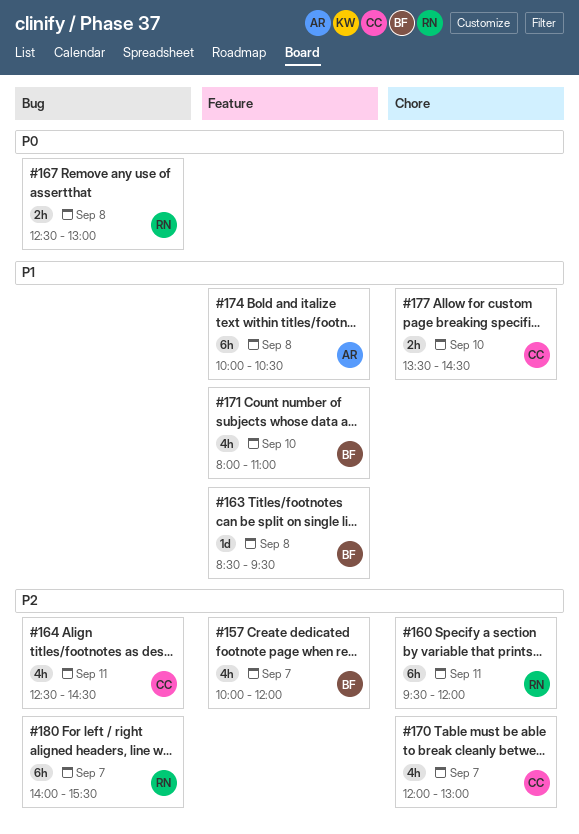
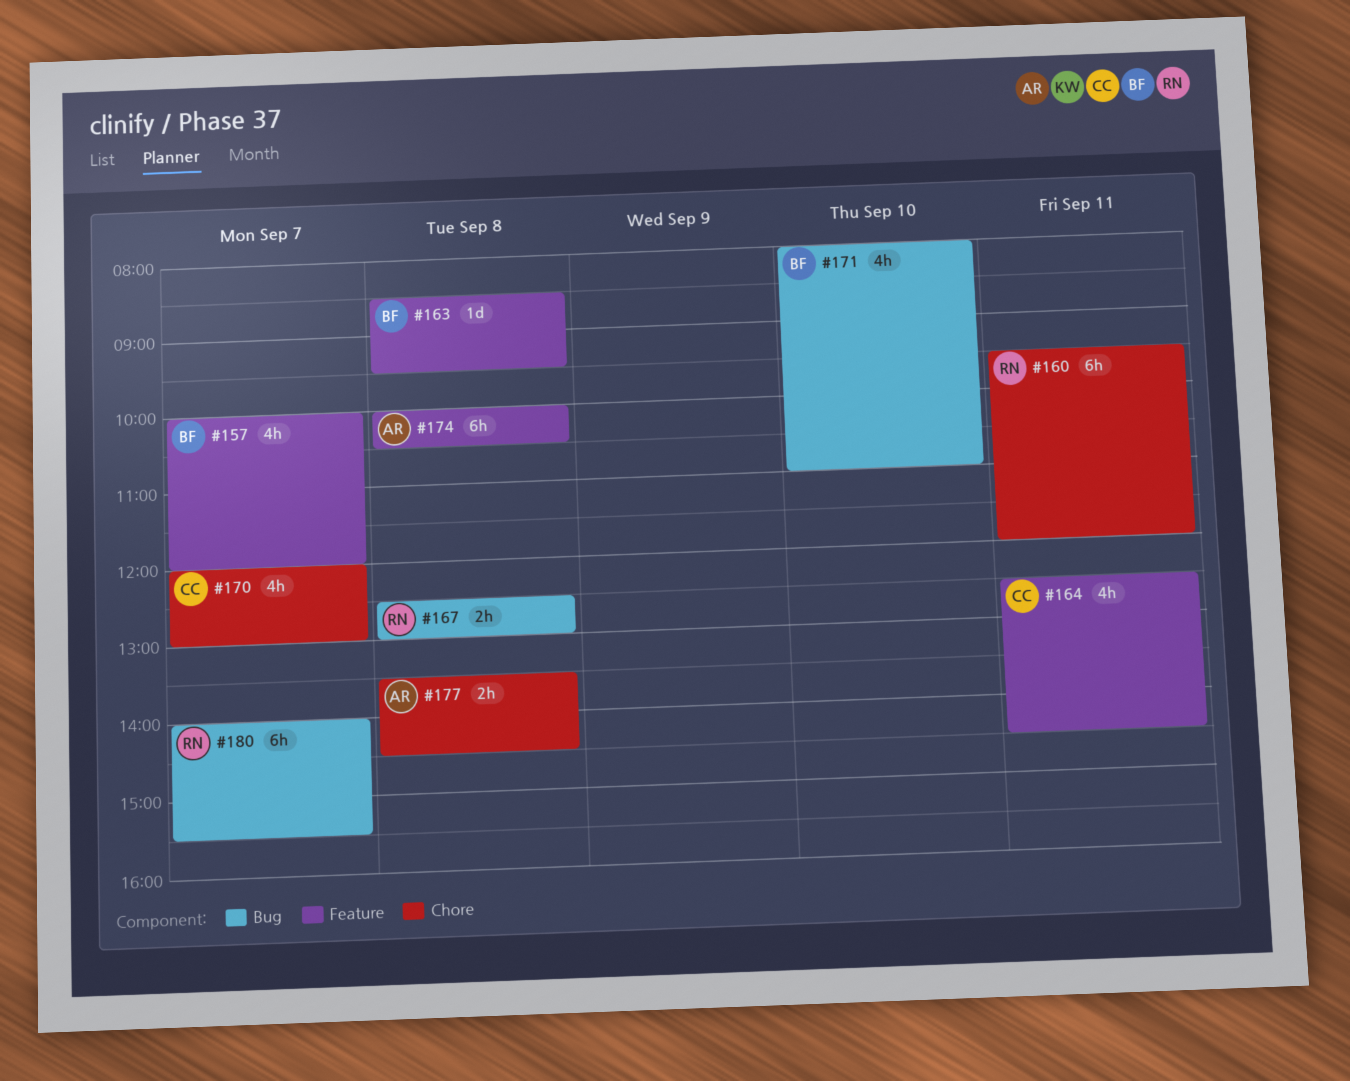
#164, label: Bug -> Feature
#171, label: Feature -> Bug
#177, owner: CC -> AR
#177, day: Sep 10 -> Sep 8

